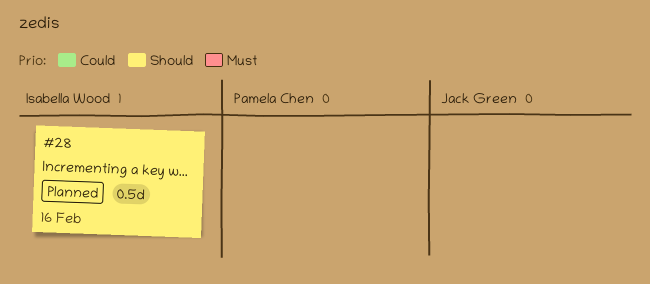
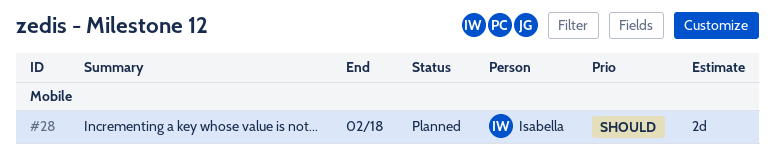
#28, estimate: 0.5d -> 2d
#28, due: Feb 16 -> Feb 18

